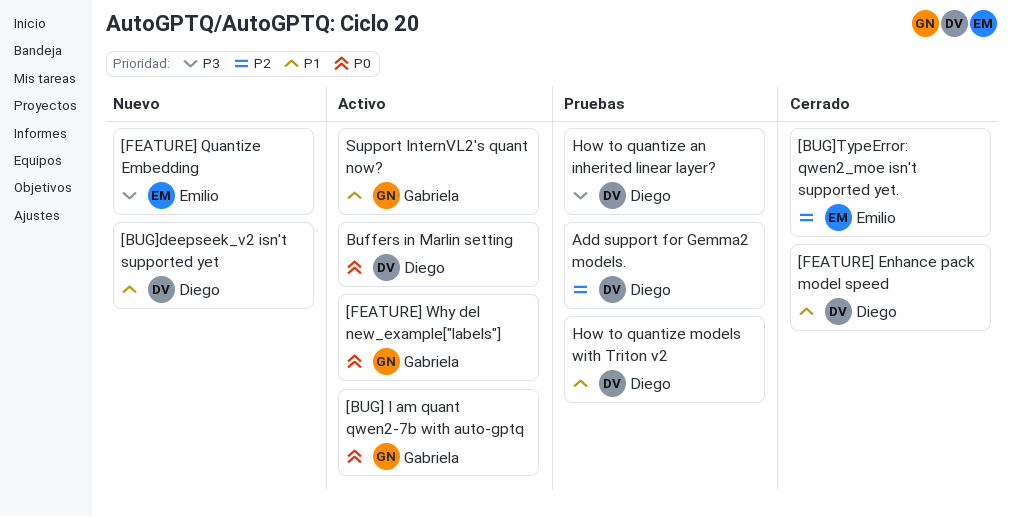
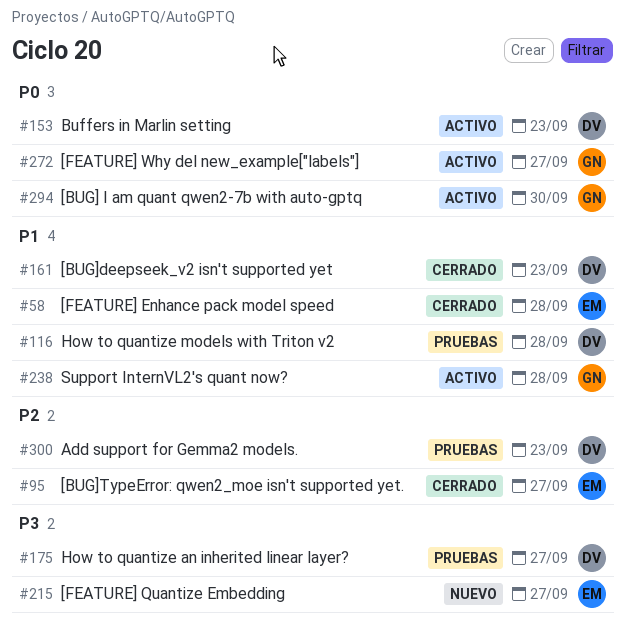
[BUG]deepseek_v2 isn't supported yet, status: Nuevo -> Cerrado
[FEATURE] Enhance pack model speed, owner: Diego -> Emilio

